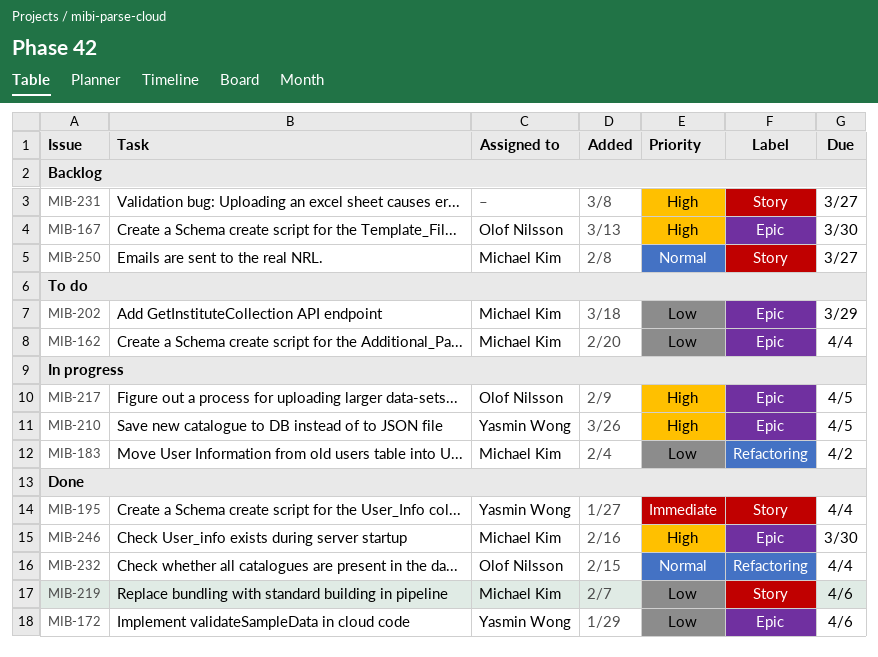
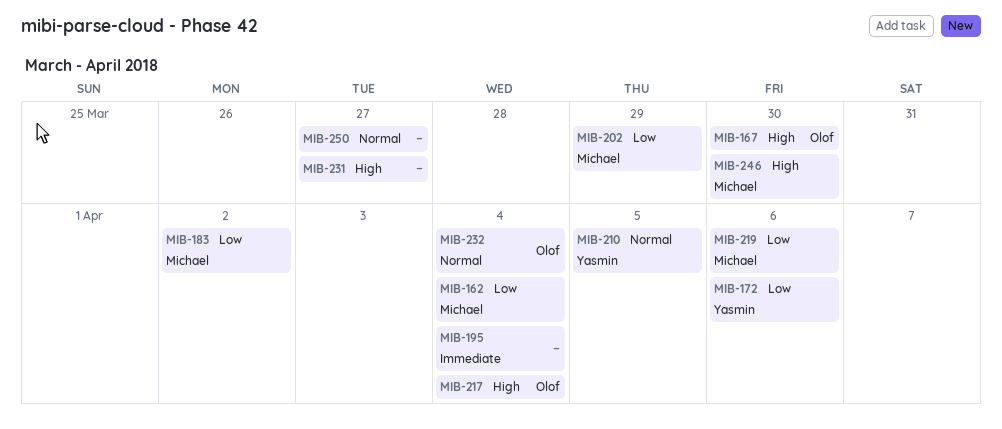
MIB-195, owner: Yasmin Wong -> none
MIB-210, priority: High -> Normal
MIB-217, due: Apr 5 -> Apr 4
MIB-250, owner: Michael Kim -> none

